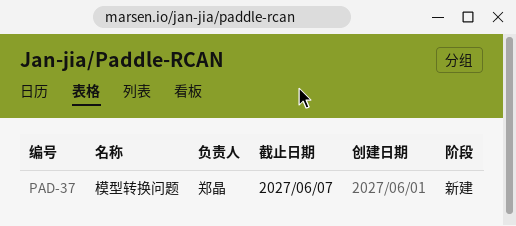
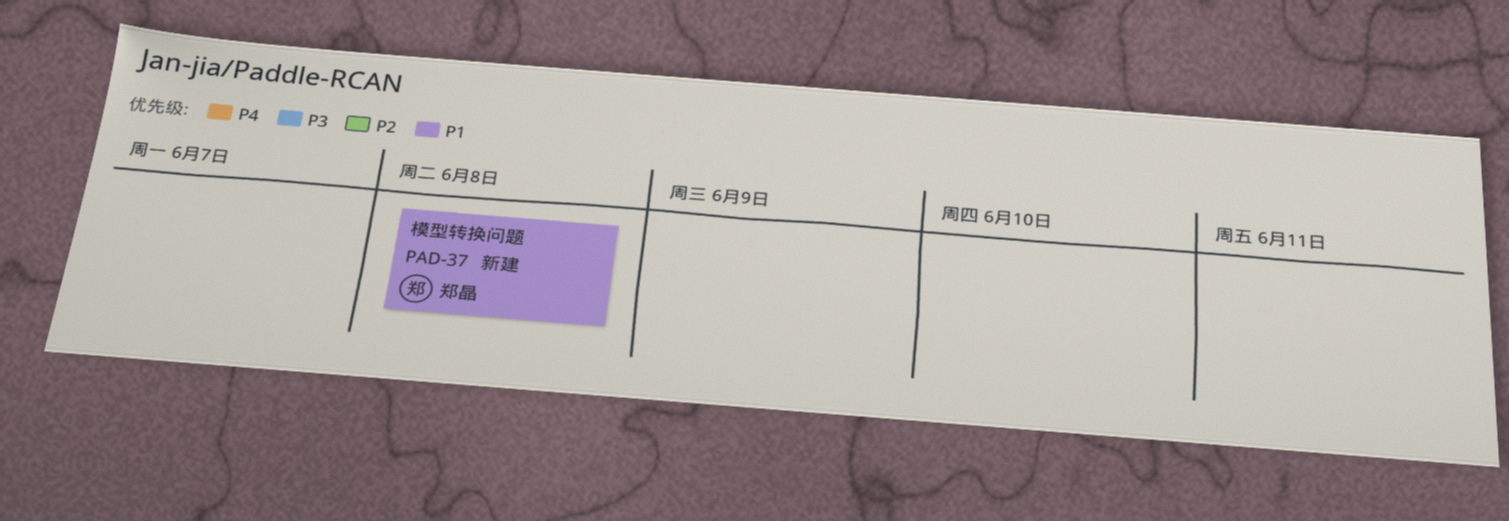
PAD-37, due: Jun 7 -> Jun 8

